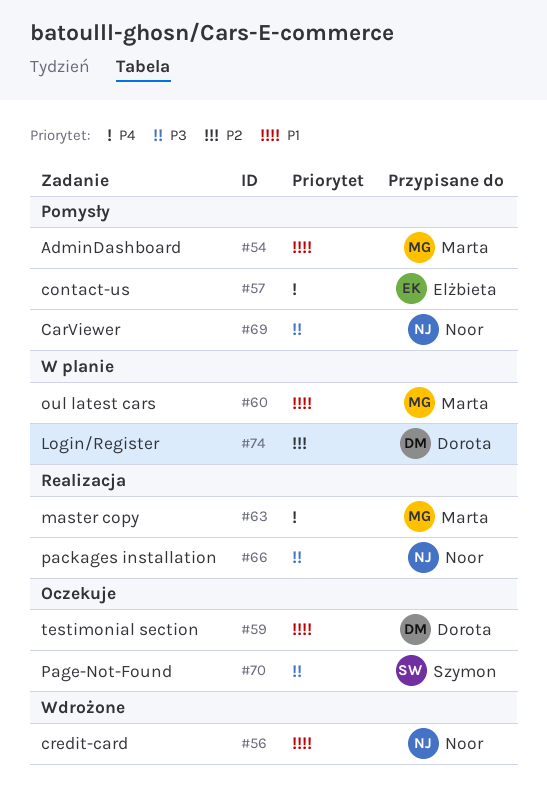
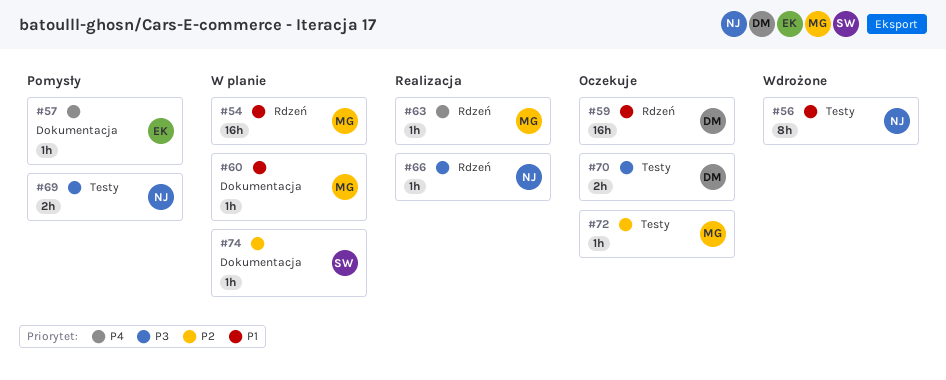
#54, status: Pomysły -> W planie
#70, owner: Szymon -> Dorota
#72: none -> present
#74, owner: Dorota -> Szymon

